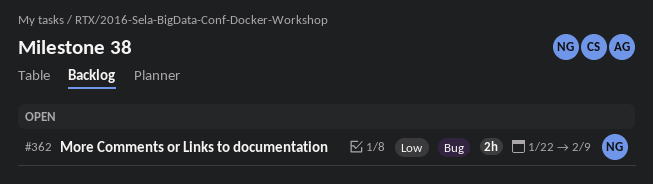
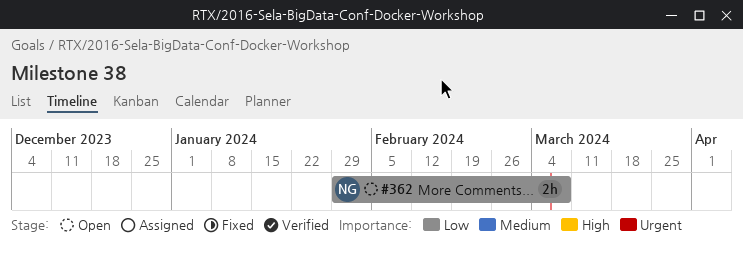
#362, start: Jan 22 -> Jan 29
#362, due: Feb 9 -> Mar 8

